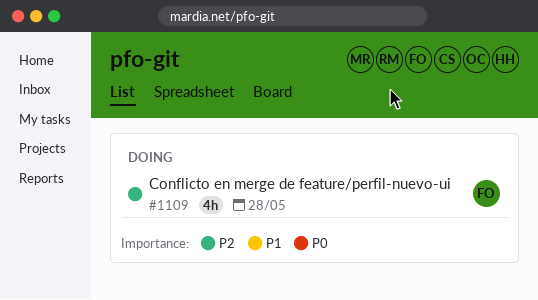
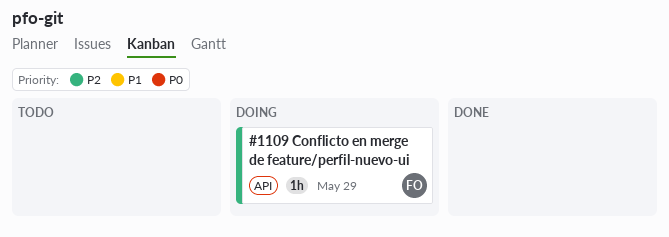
#1109, estimate: 4h -> 1h
#1109, due: May 28 -> May 29

